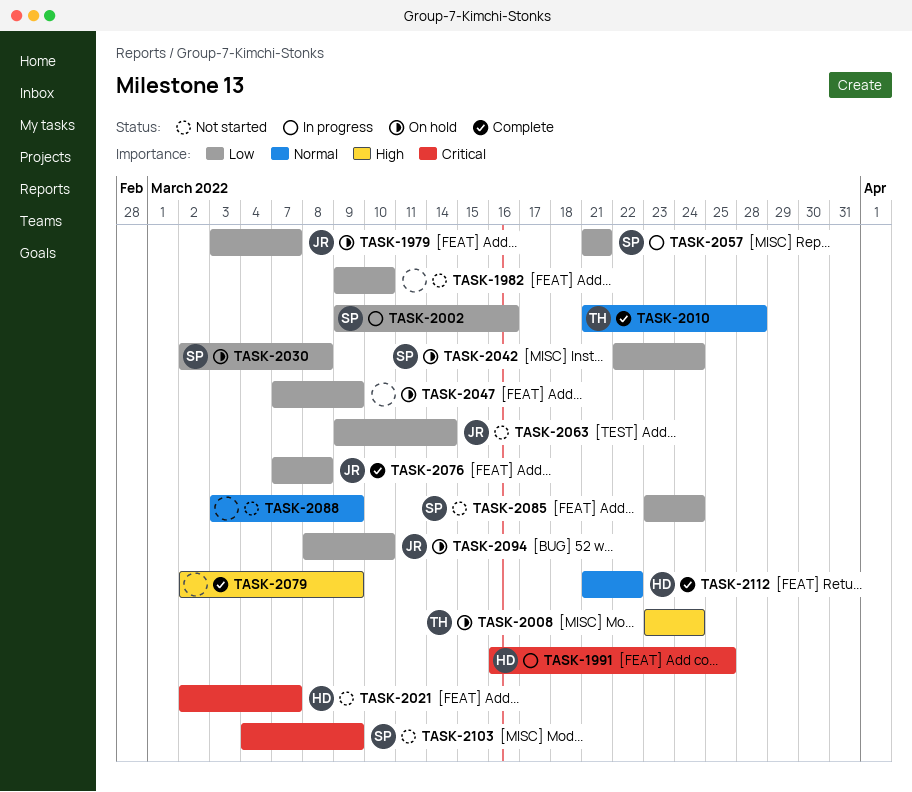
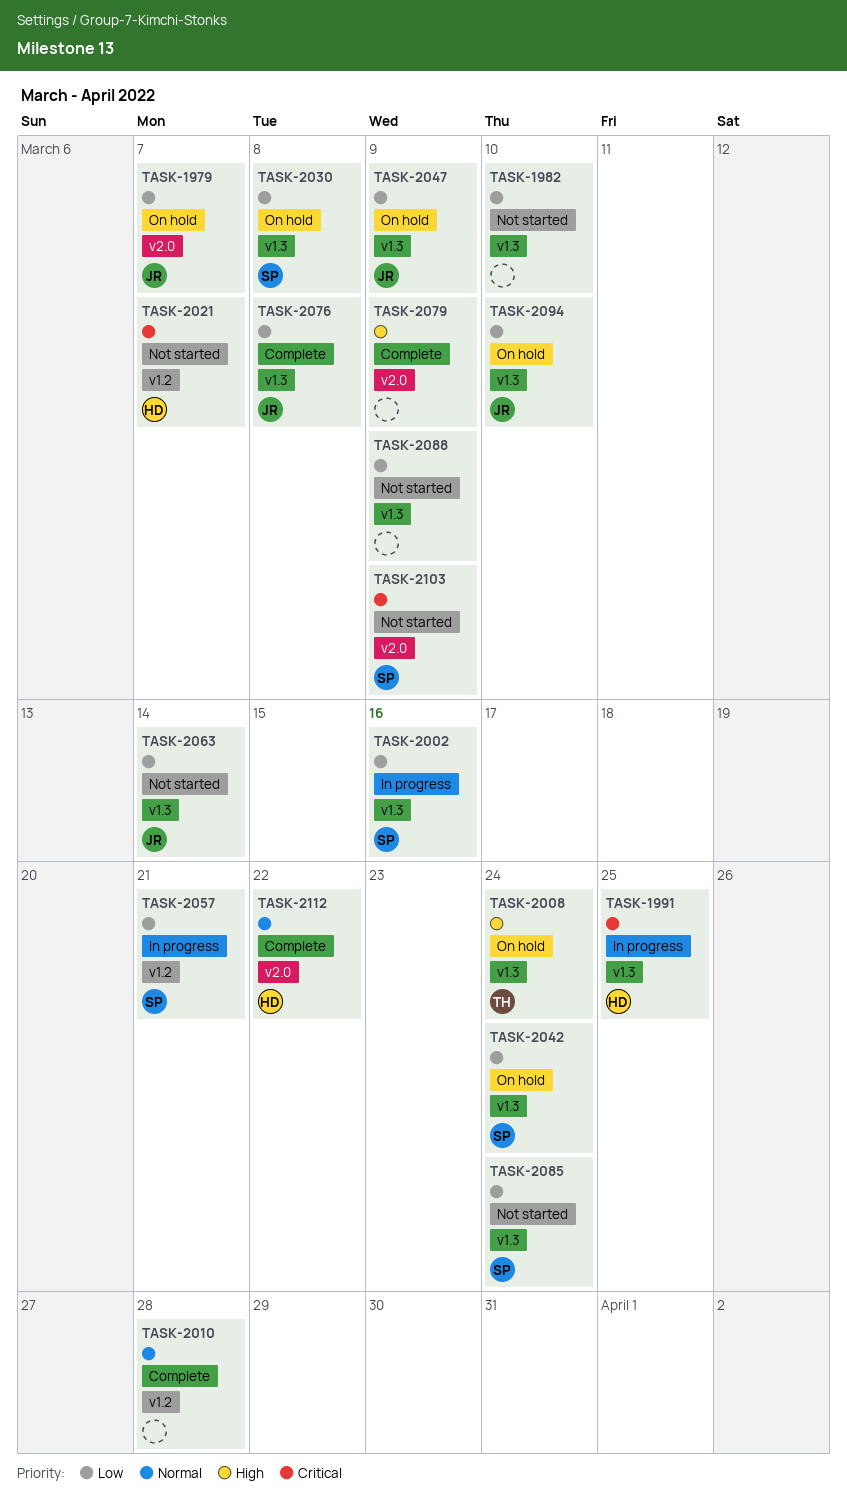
TASK-2010, owner: TH -> none
TASK-2047, owner: none -> JR
TASK-2088, priority: Normal -> Low

